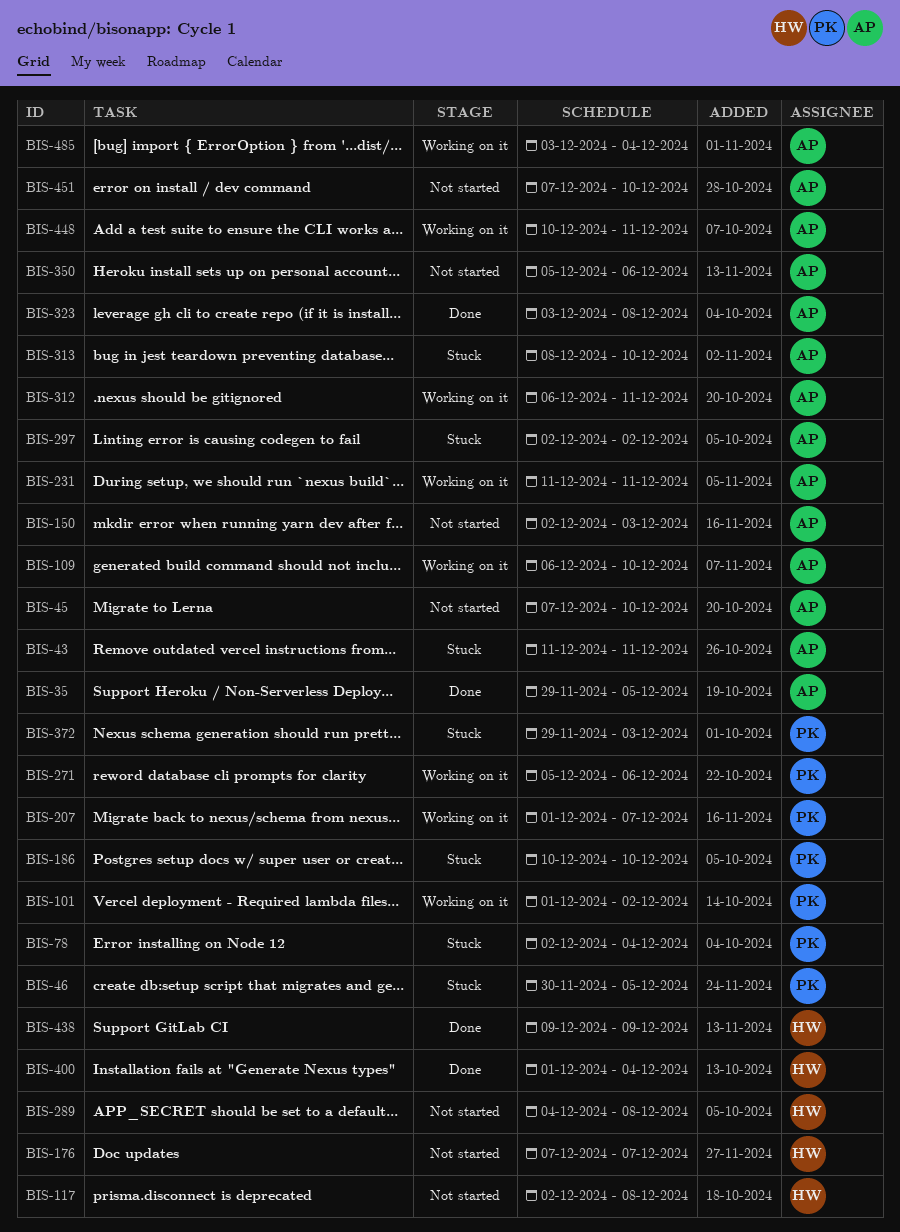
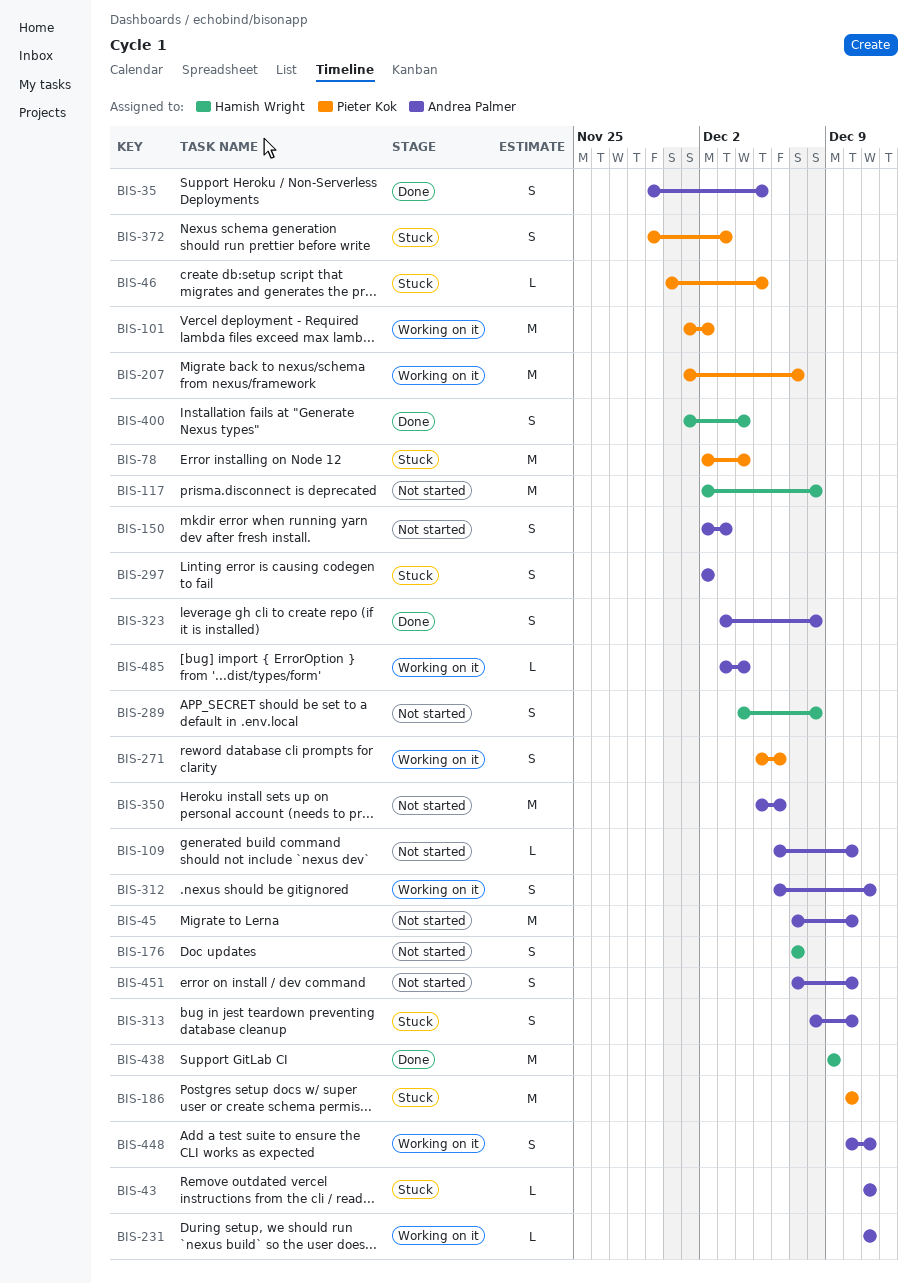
BIS-109, status: Working on it -> Not started

